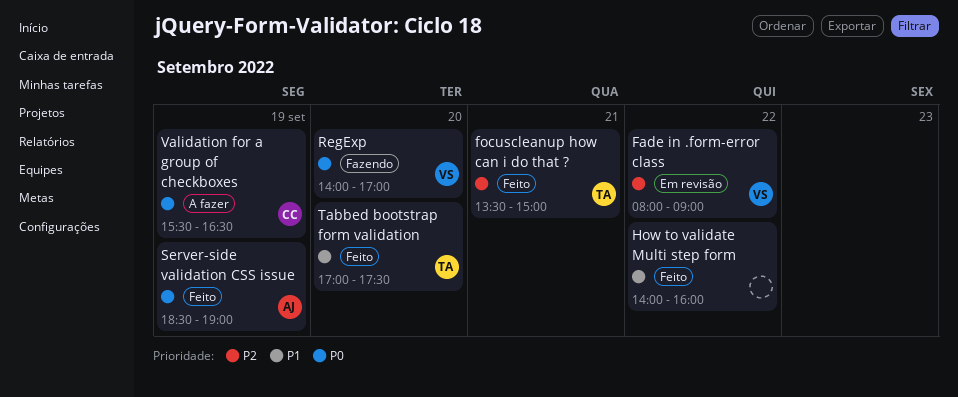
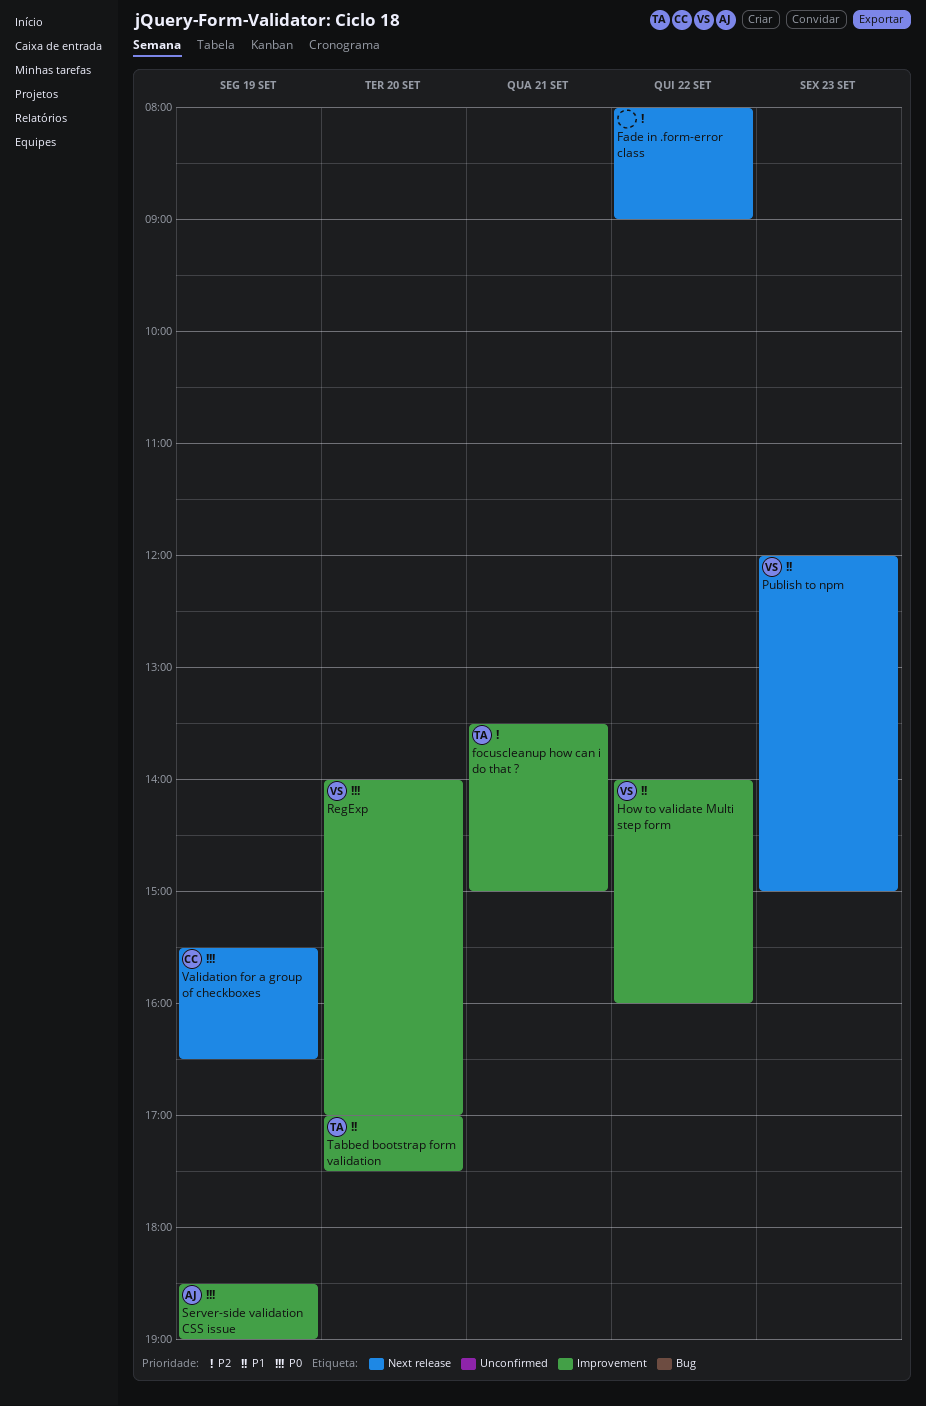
Fade in .form-error class, owner: VS -> none
How to validate Multi step form, owner: none -> VS
Publish to npm: none -> present

